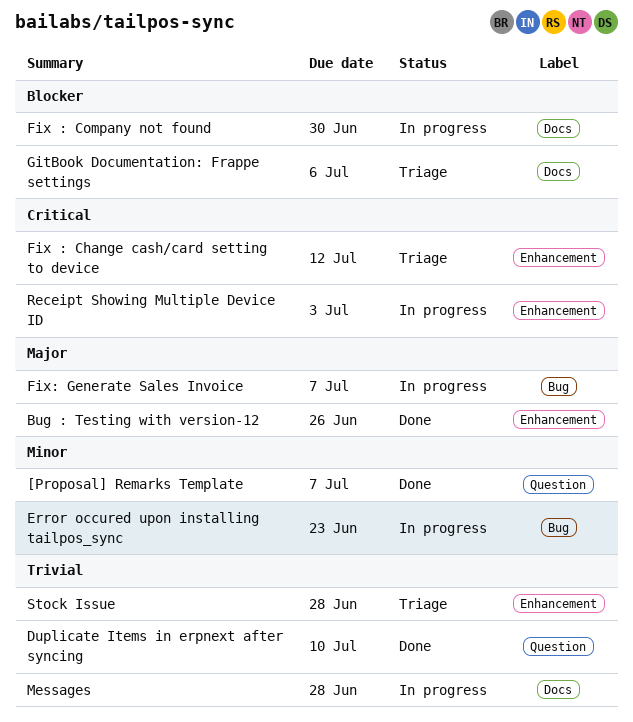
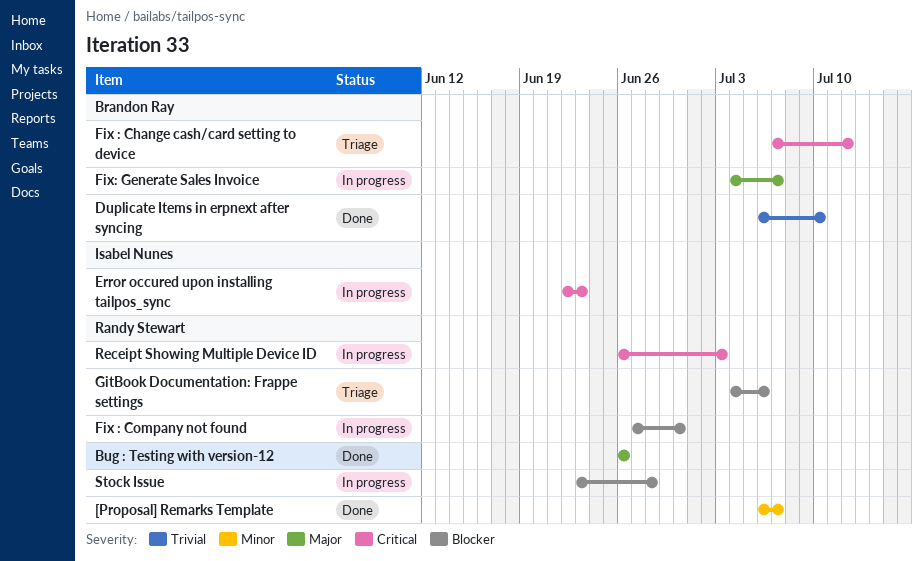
Error occured upon installing tailpos_sync, priority: Minor -> Critical
Messages: present -> none
Stock Issue, status: Triage -> In progress
Stock Issue, priority: Trivial -> Blocker

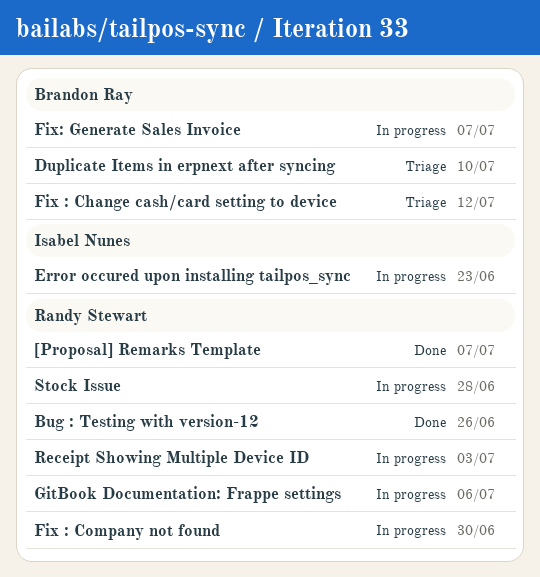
Duplicate Items in erpnext after syncing, status: Done -> Triage
GitBook Documentation: Frappe settings, status: Triage -> In progress

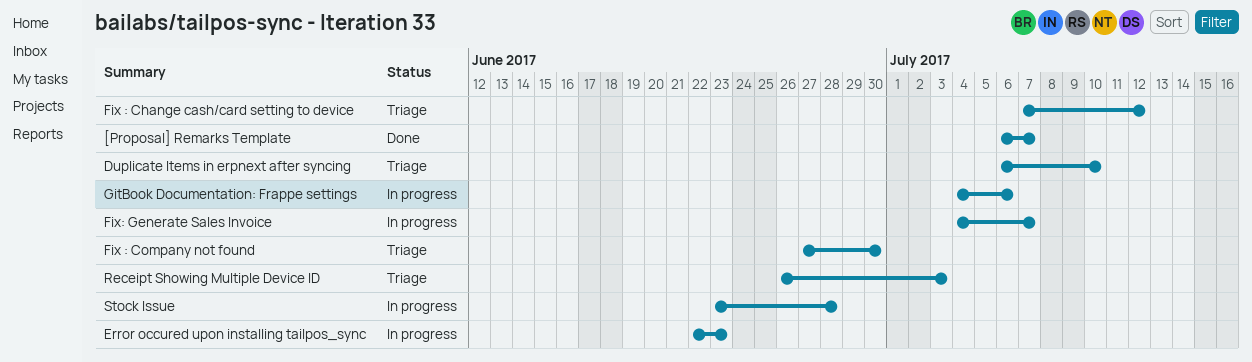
Bug : Testing with version-12: present -> none
Fix : Company not found, status: In progress -> Triage
Receipt Showing Multiple Device ID, status: In progress -> Triage

